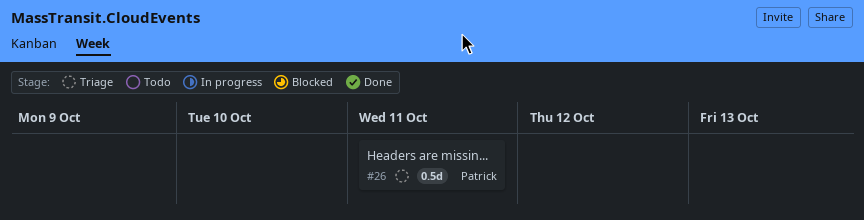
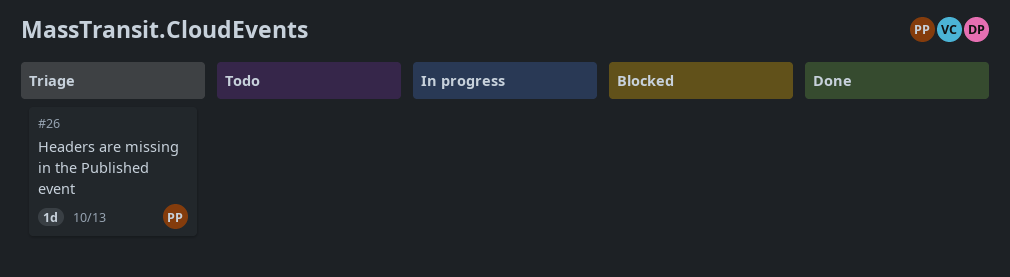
#26, estimate: 0.5d -> 1d
#26, due: Oct 11 -> Oct 13

